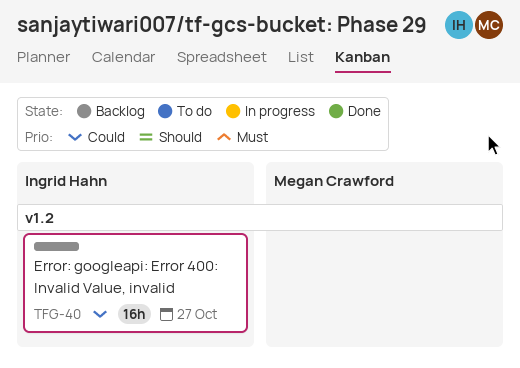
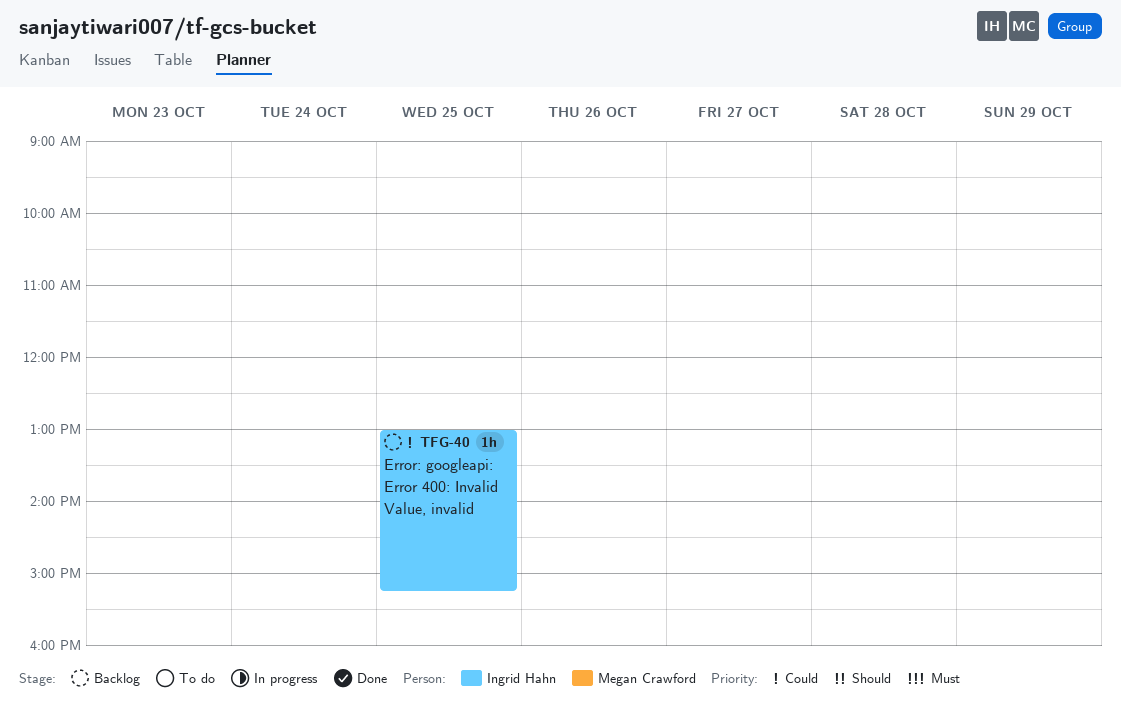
TFG-40, estimate: 16h -> 1h
TFG-40, day: Oct 27 -> Oct 25

